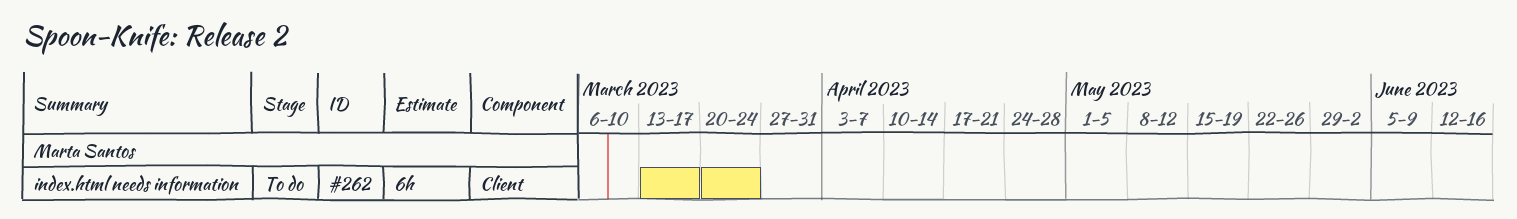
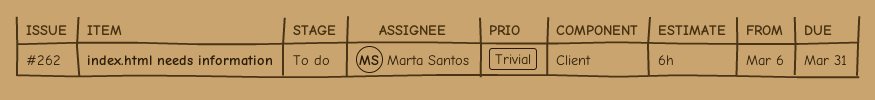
#262, start: Mar 13 -> Mar 6
#262, due: Mar 24 -> Mar 31

